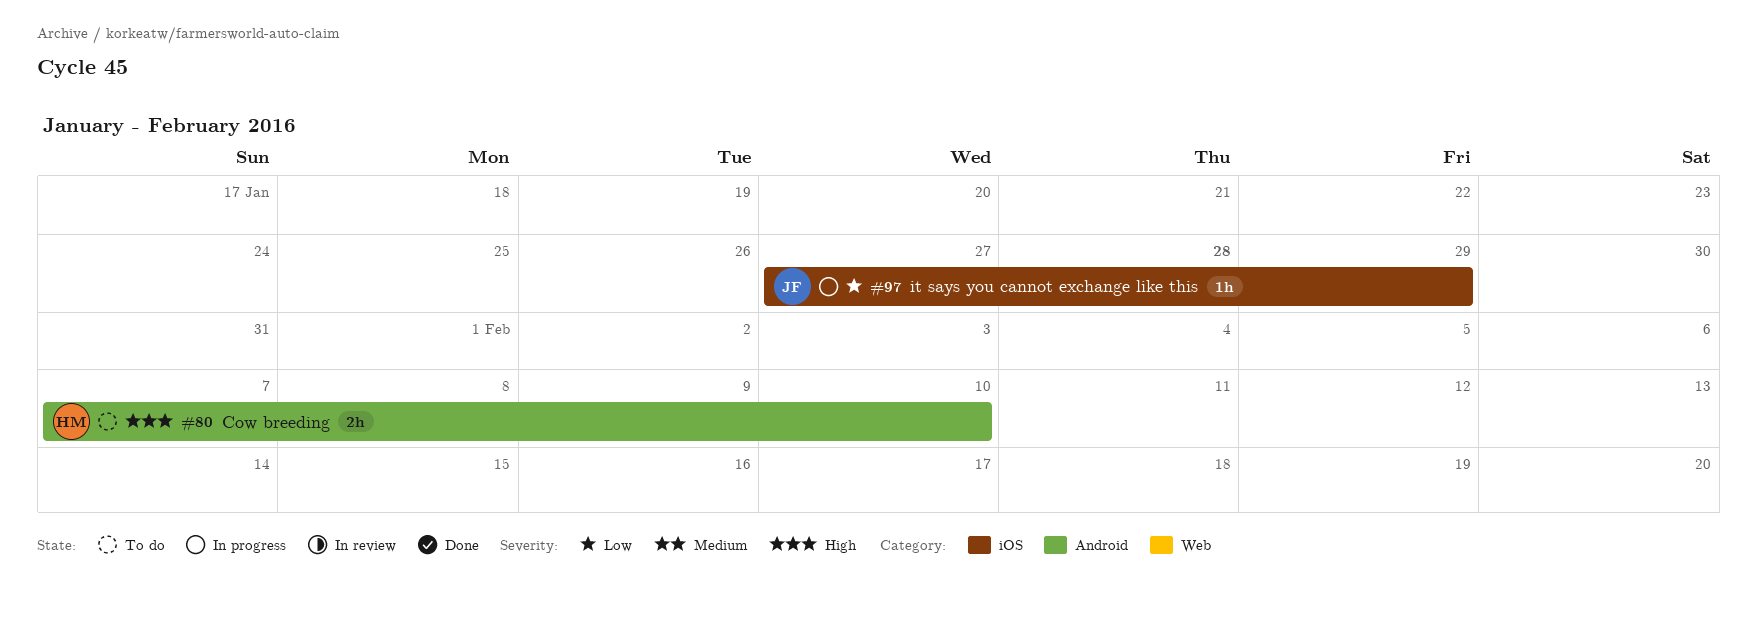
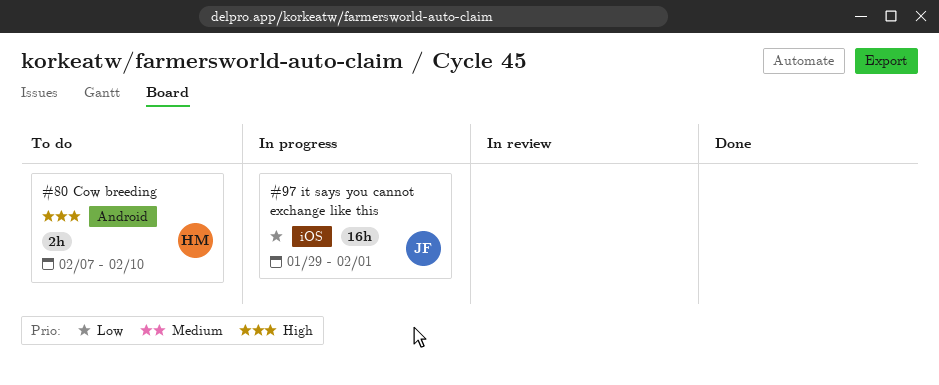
#97, estimate: 1h -> 16h
#97, start: Jan 27 -> Jan 29
#97, due: Jan 29 -> Feb 1

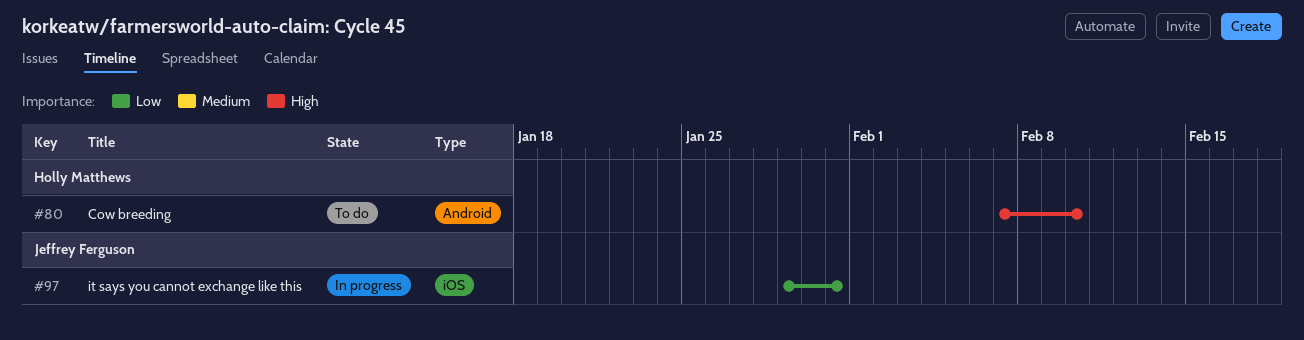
#97, due: Feb 1 -> Jan 31

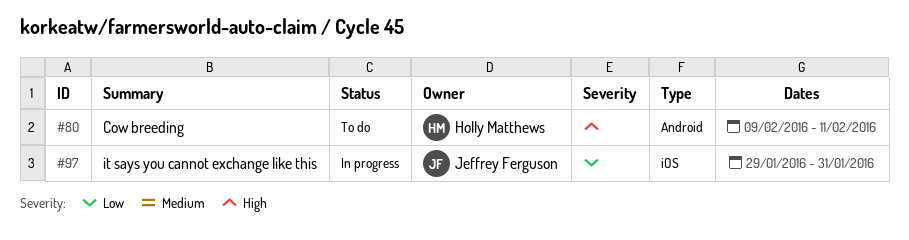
#80, start: Feb 7 -> Feb 9
#80, due: Feb 10 -> Feb 11

